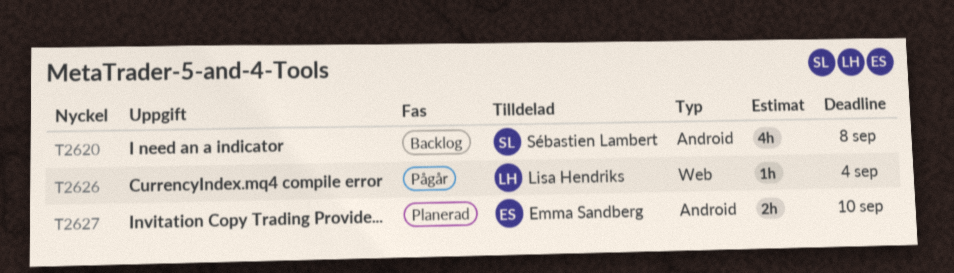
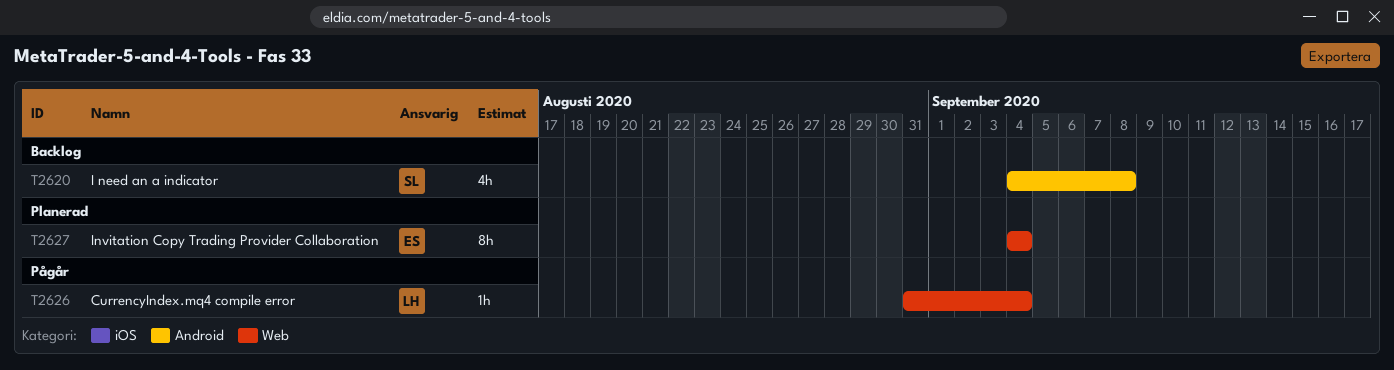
T2627, label: Android -> Web
T2627, estimate: 2h -> 8h
T2627, due: Sep 10 -> Sep 4

